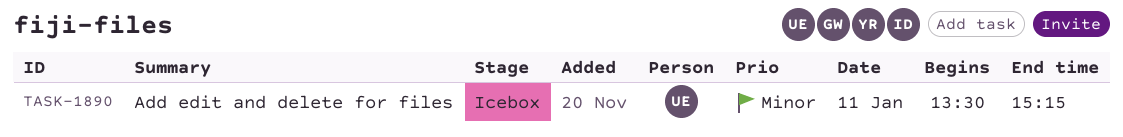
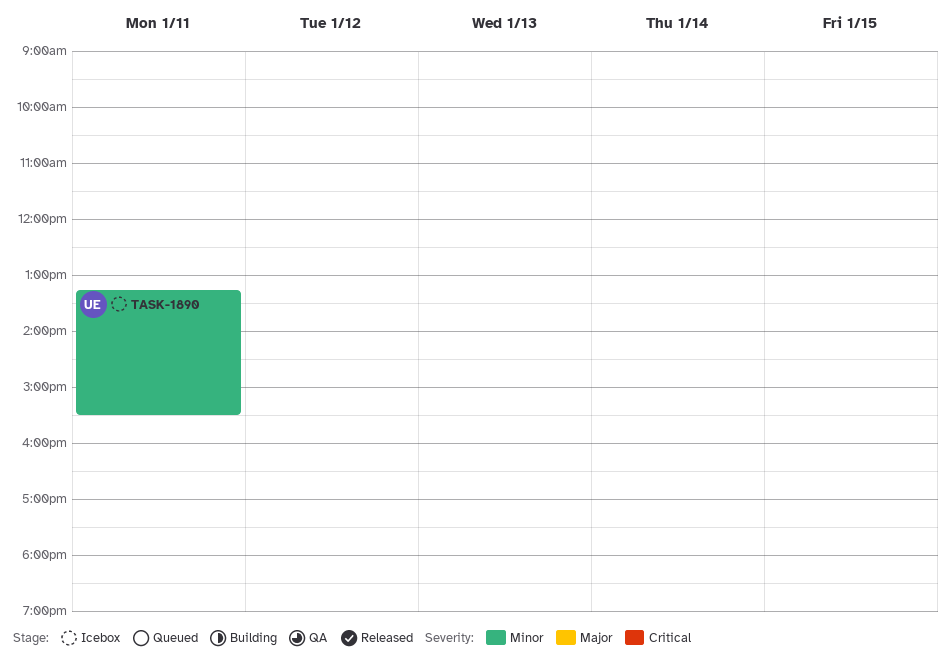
TASK-1890, begins: 13:30 -> 13:15
TASK-1890, ends: 15:15 -> 15:30

